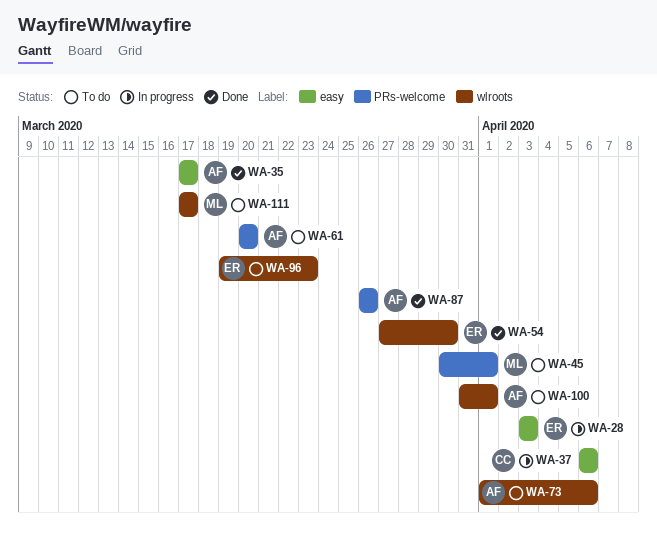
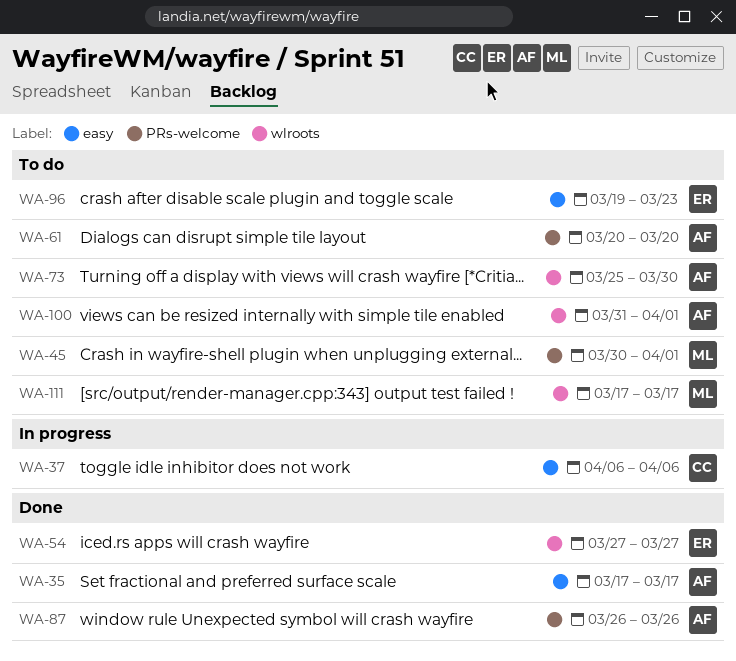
WA-28: present -> none
WA-54, due: Mar 30 -> Mar 27
WA-73, start: Apr 1 -> Mar 25
WA-73, due: Apr 6 -> Mar 30
WA-96, label: wlroots -> easy

